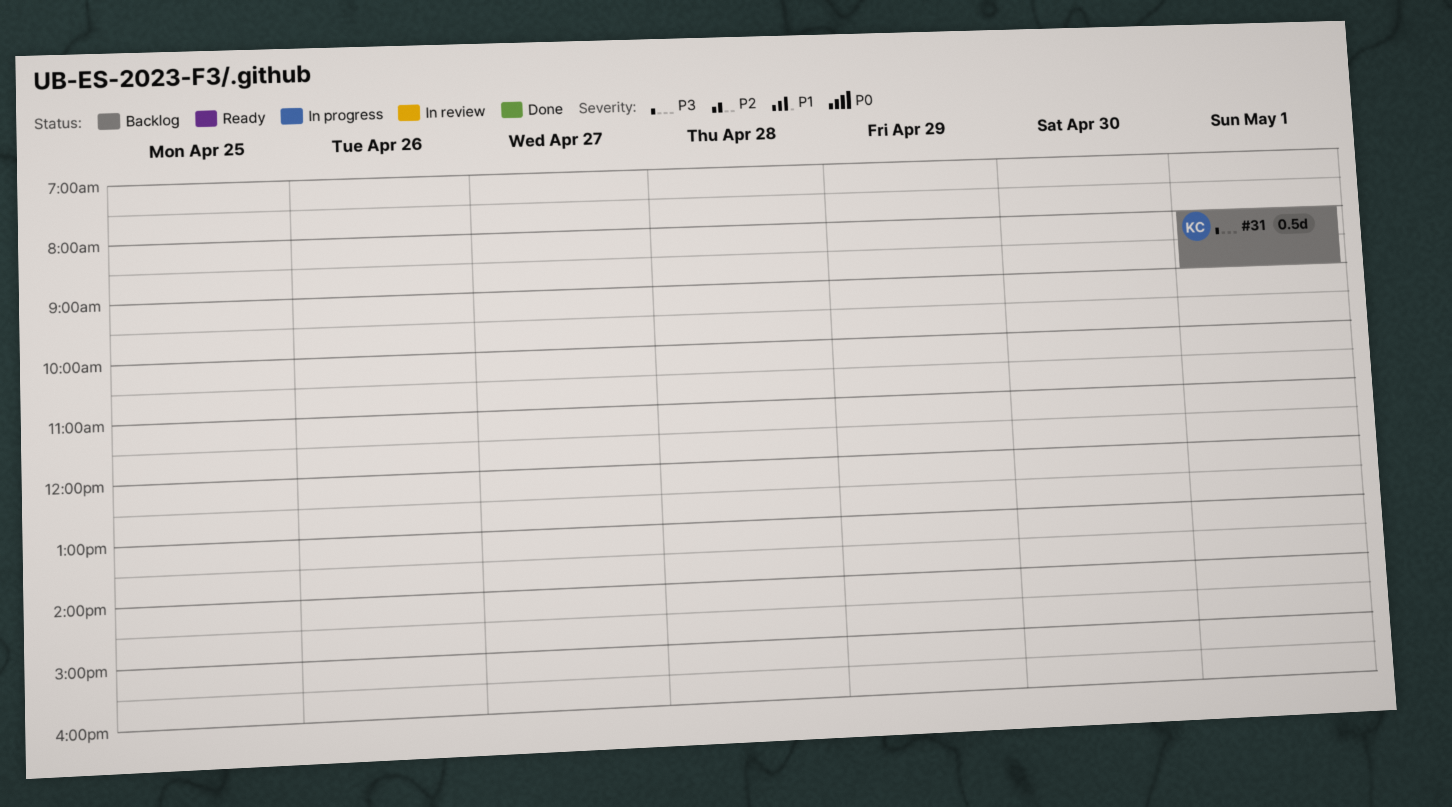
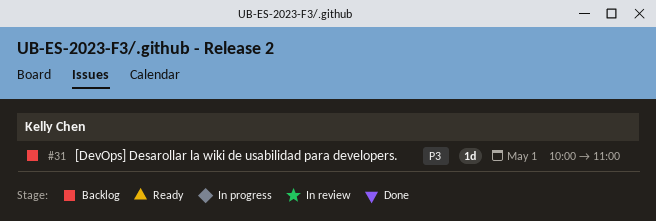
#31, estimate: 0.5d -> 1d
#31, begins: 08:00 -> 10:00
#31, ends: 09:00 -> 11:00

